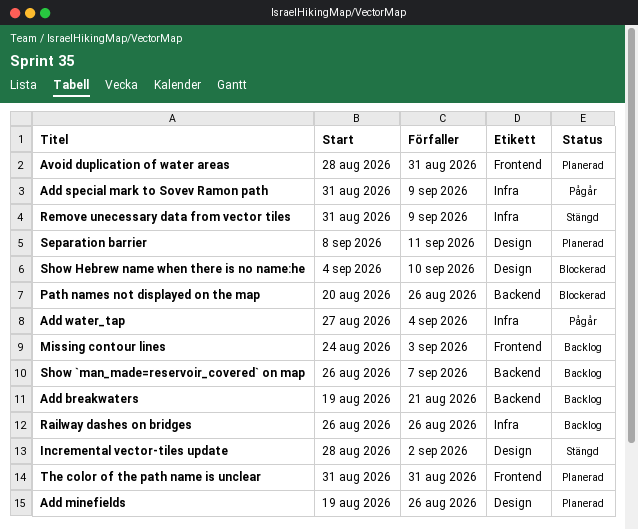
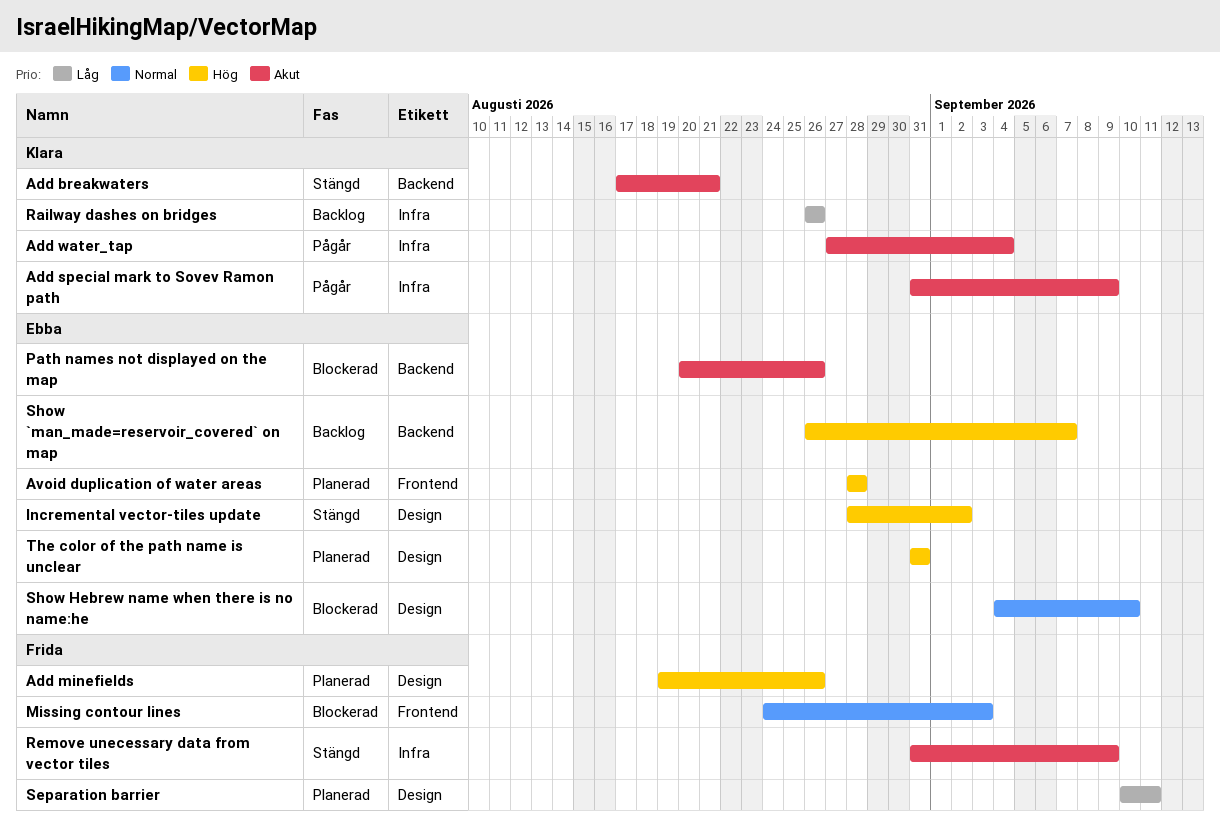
Add breakwaters, status: Backlog -> Stängd
Add breakwaters, start: Aug 19 -> Aug 17
Avoid duplication of water areas, due: Aug 31 -> Aug 28
Missing contour lines, status: Backlog -> Blockerad
Separation barrier, start: Sep 8 -> Sep 10
The color of the path name is unclear, label: Frontend -> Design

